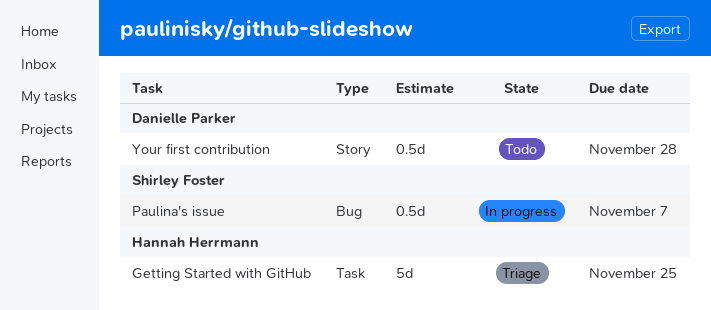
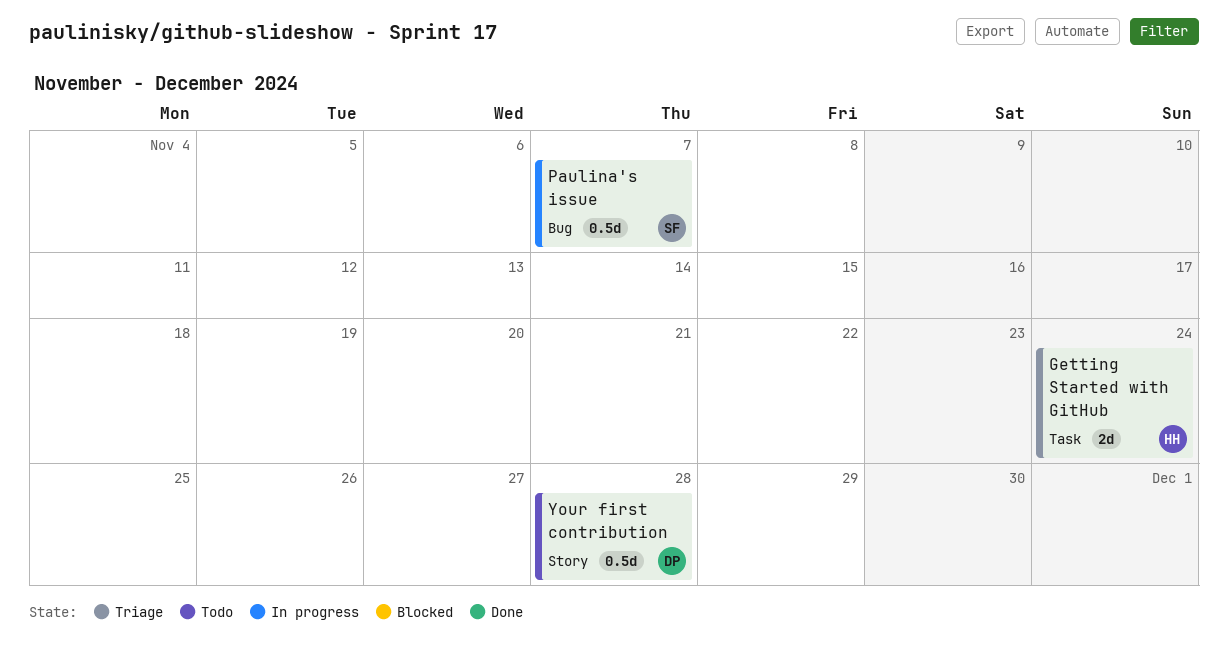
Getting Started with GitHub, estimate: 5d -> 2d
Getting Started with GitHub, due: Nov 25 -> Nov 24

